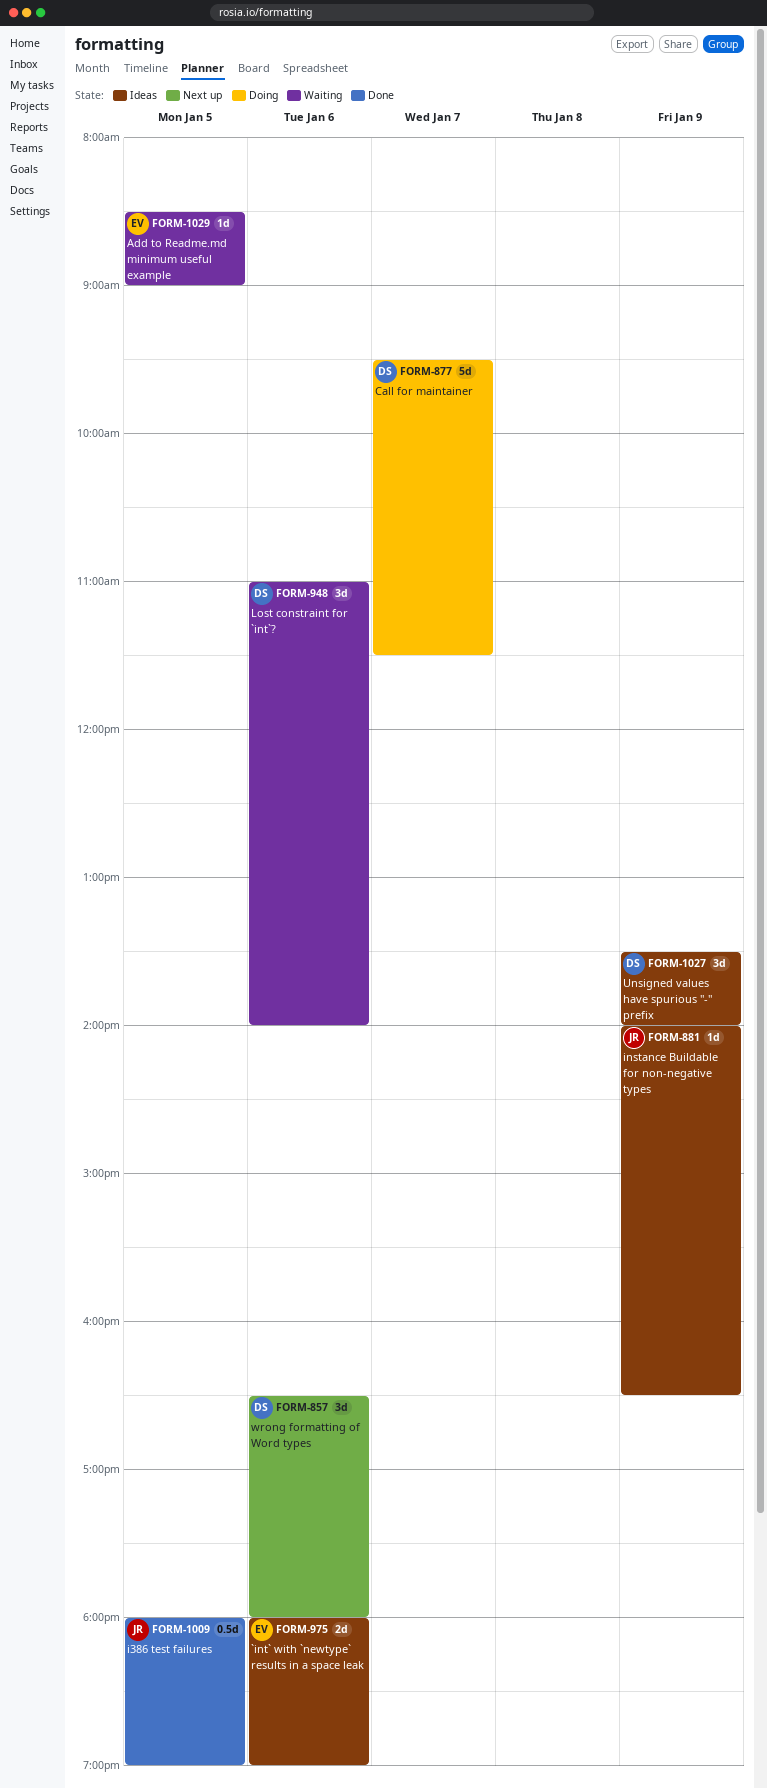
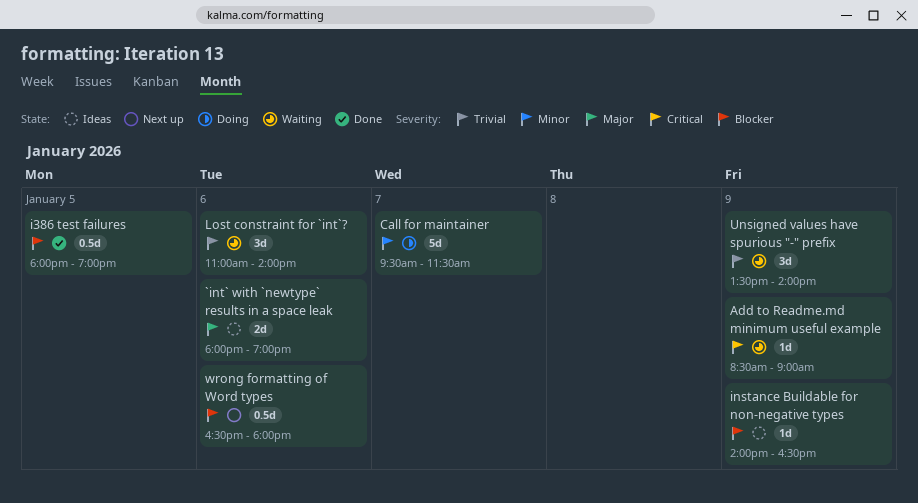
Add to Readme.md minimum useful example, day: Jan 5 -> Jan 9
Unsigned values have spurious "-" prefix, status: Ideas -> Waiting
wrong formatting of Word types, estimate: 3d -> 0.5d

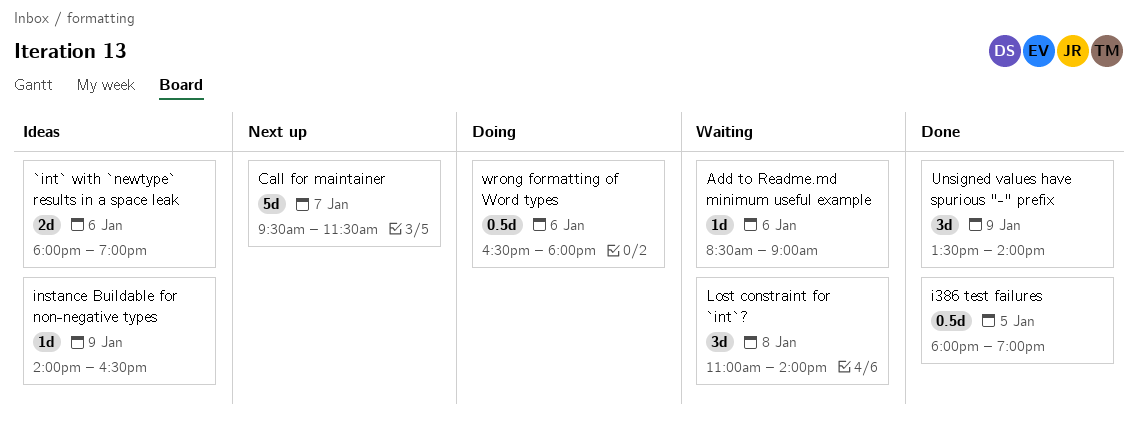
Add to Readme.md minimum useful example, day: Jan 9 -> Jan 6
Call for maintainer, status: Doing -> Next up
Lost constraint for `int`?, day: Jan 6 -> Jan 8
Unsigned values have spurious "-" prefix, status: Waiting -> Done
wrong formatting of Word types, status: Next up -> Doing

